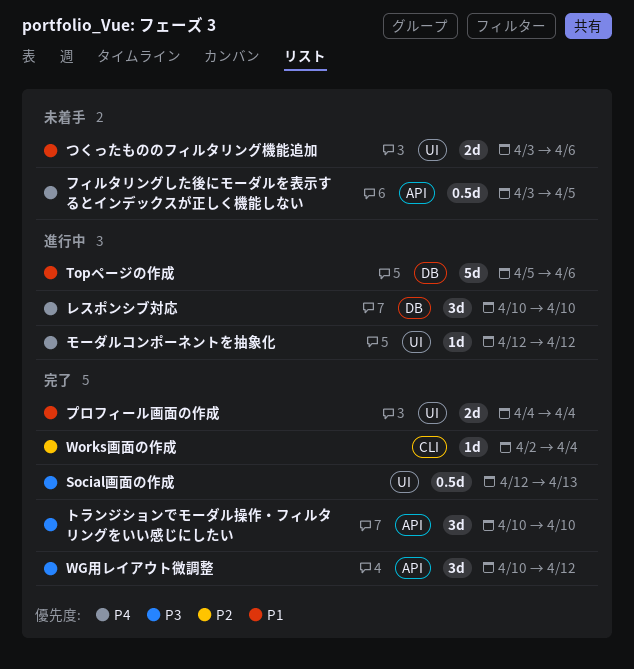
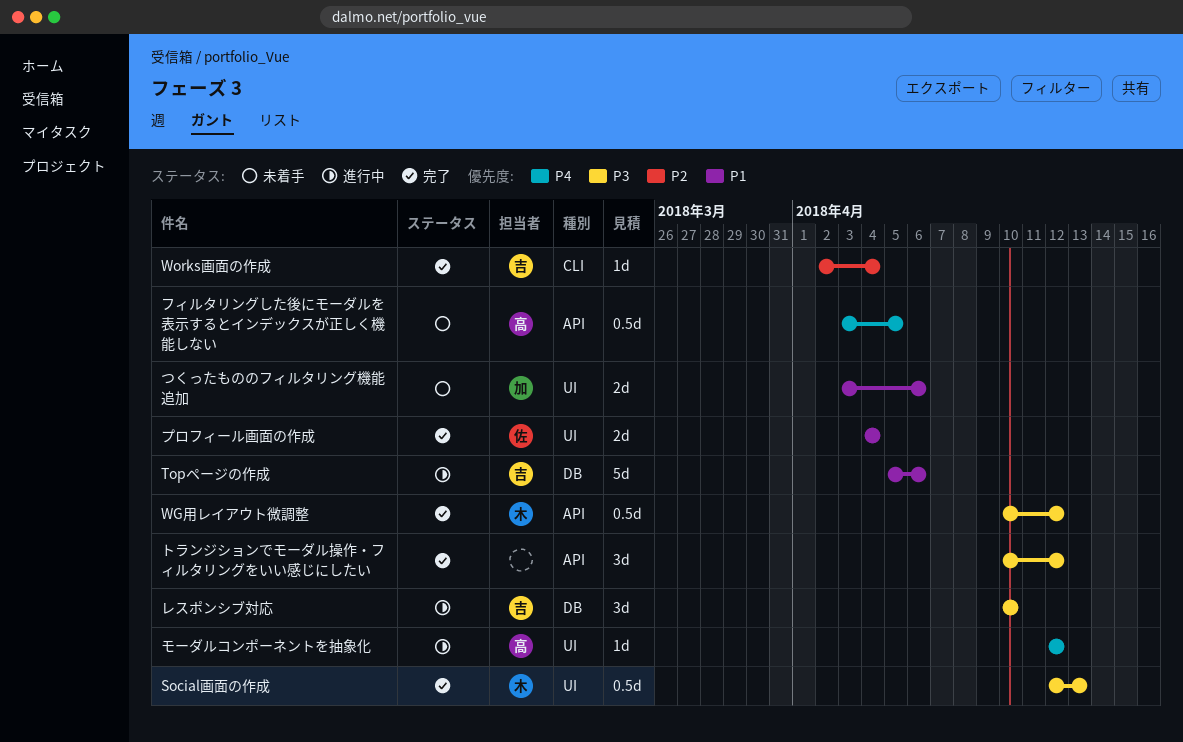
WG用レイアウト微調整, estimate: 3d -> 0.5d
トランジションでモーダル操作・フィルタリングをいい感じにしたい, due: Apr 10 -> Apr 12
レスポンシブ対応, priority: P4 -> P3

